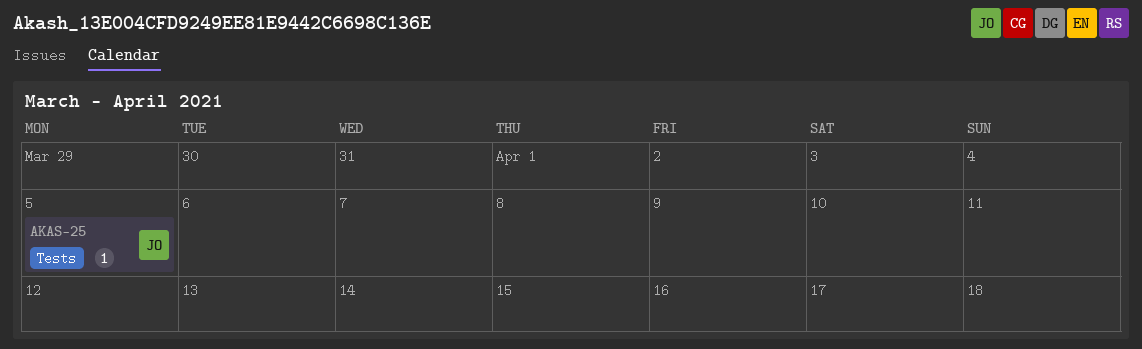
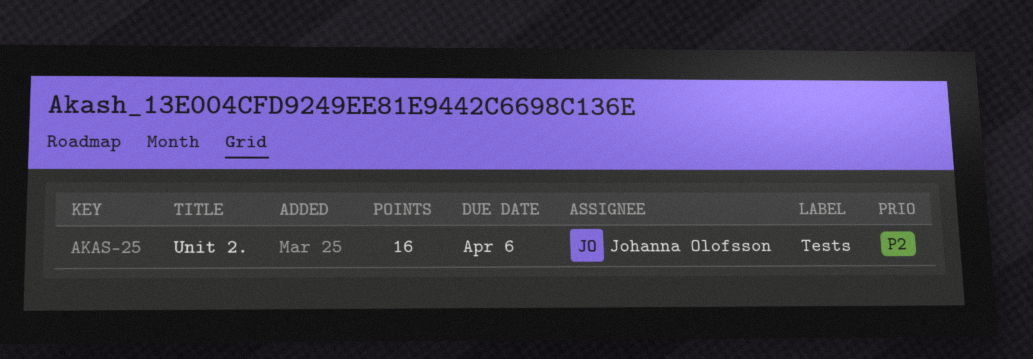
AKAS-25, estimate: 1 -> 16
AKAS-25, due: Apr 5 -> Apr 6

